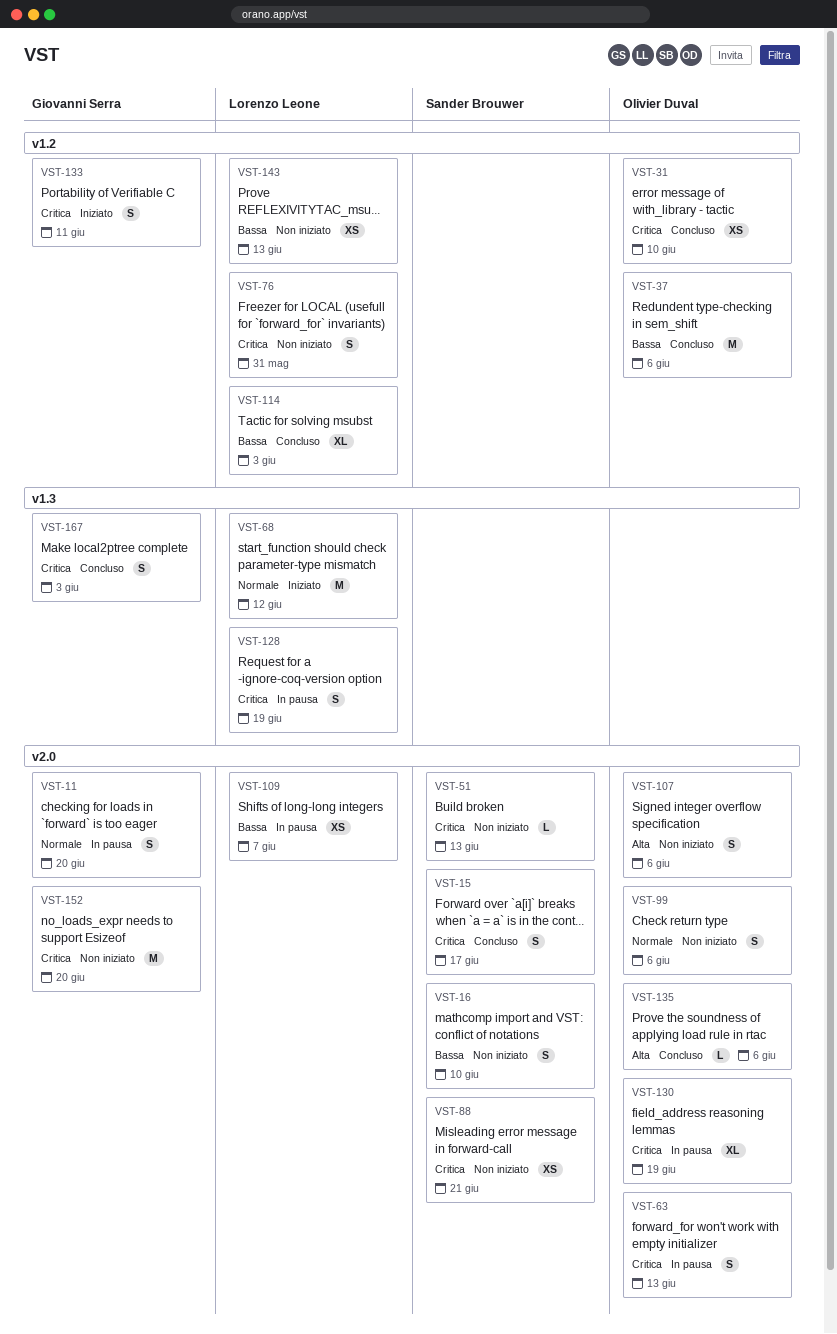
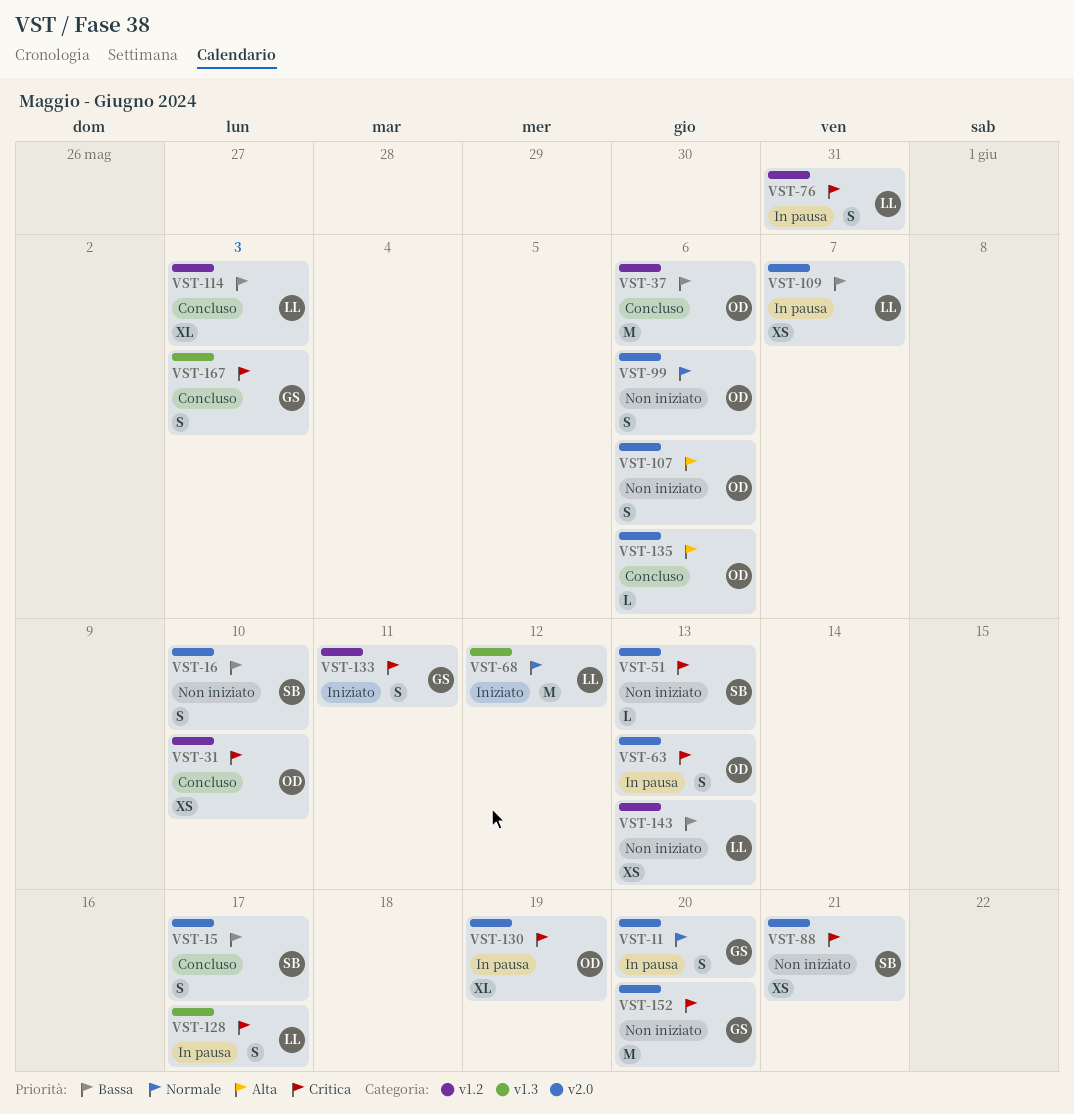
VST-15, priority: Critica -> Bassa
VST-76, status: Non iniziato -> In pausa
VST-128, due: Jun 19 -> Jun 17

